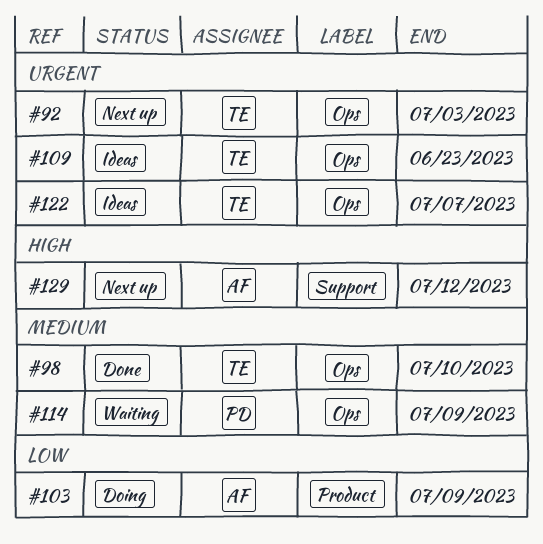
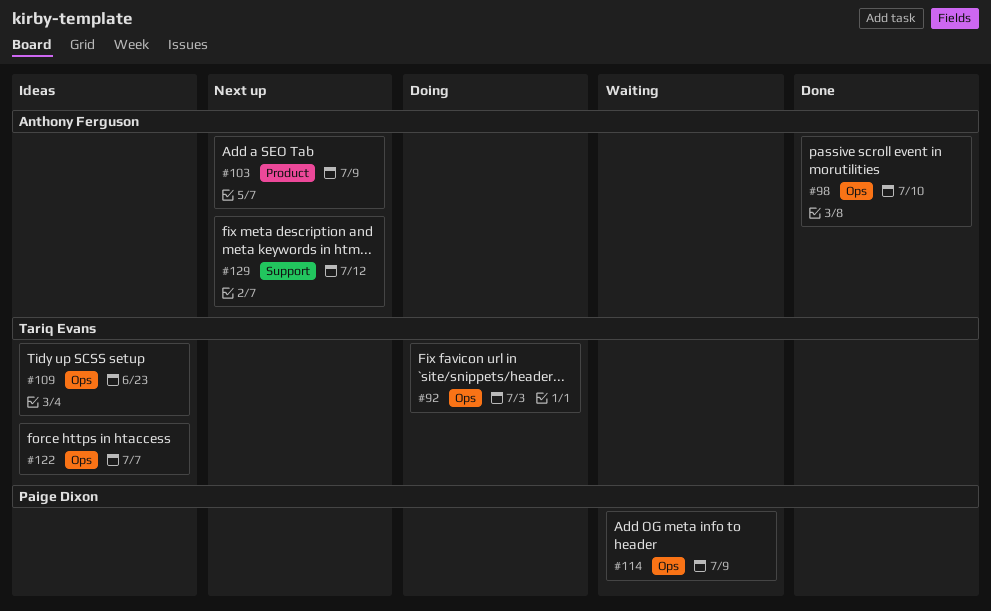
#92, status: Next up -> Doing
#98, owner: Tariq Evans -> Anthony Ferguson
#103, status: Doing -> Next up

